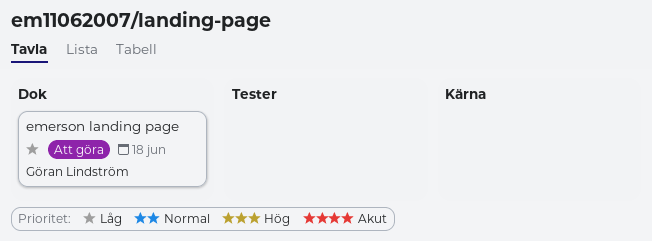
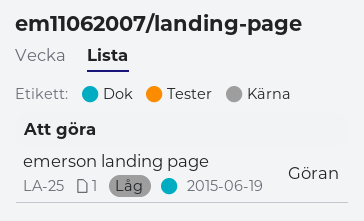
emerson landing page, due: Jun 18 -> Jun 19

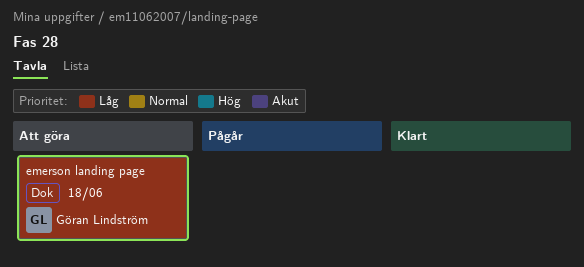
emerson landing page, due: Jun 19 -> Jun 18

